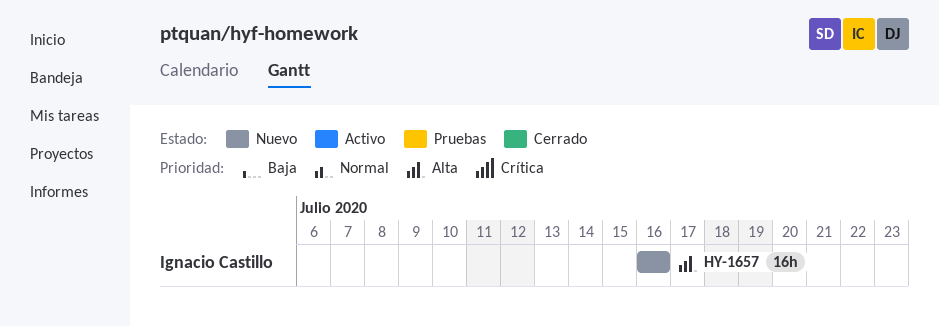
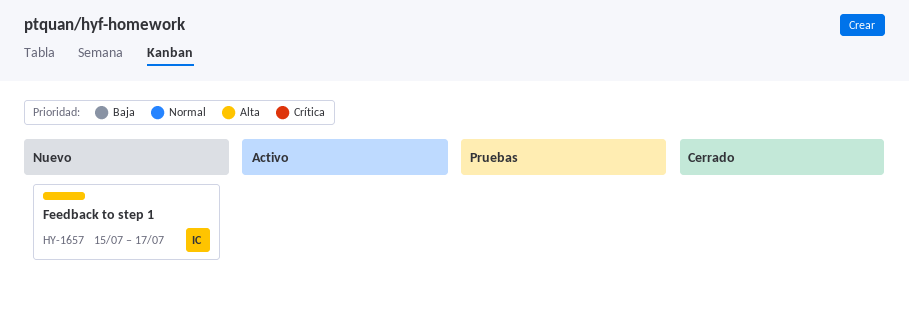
HY-1657, start: Jul 16 -> Jul 15
HY-1657, due: Jul 16 -> Jul 17

